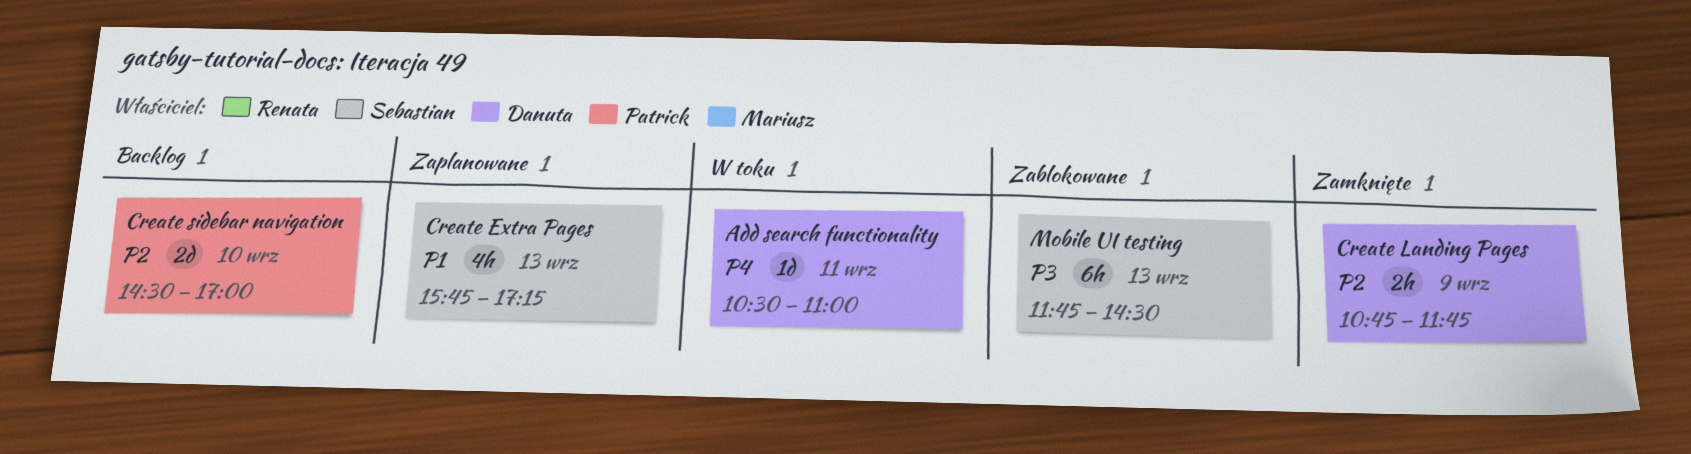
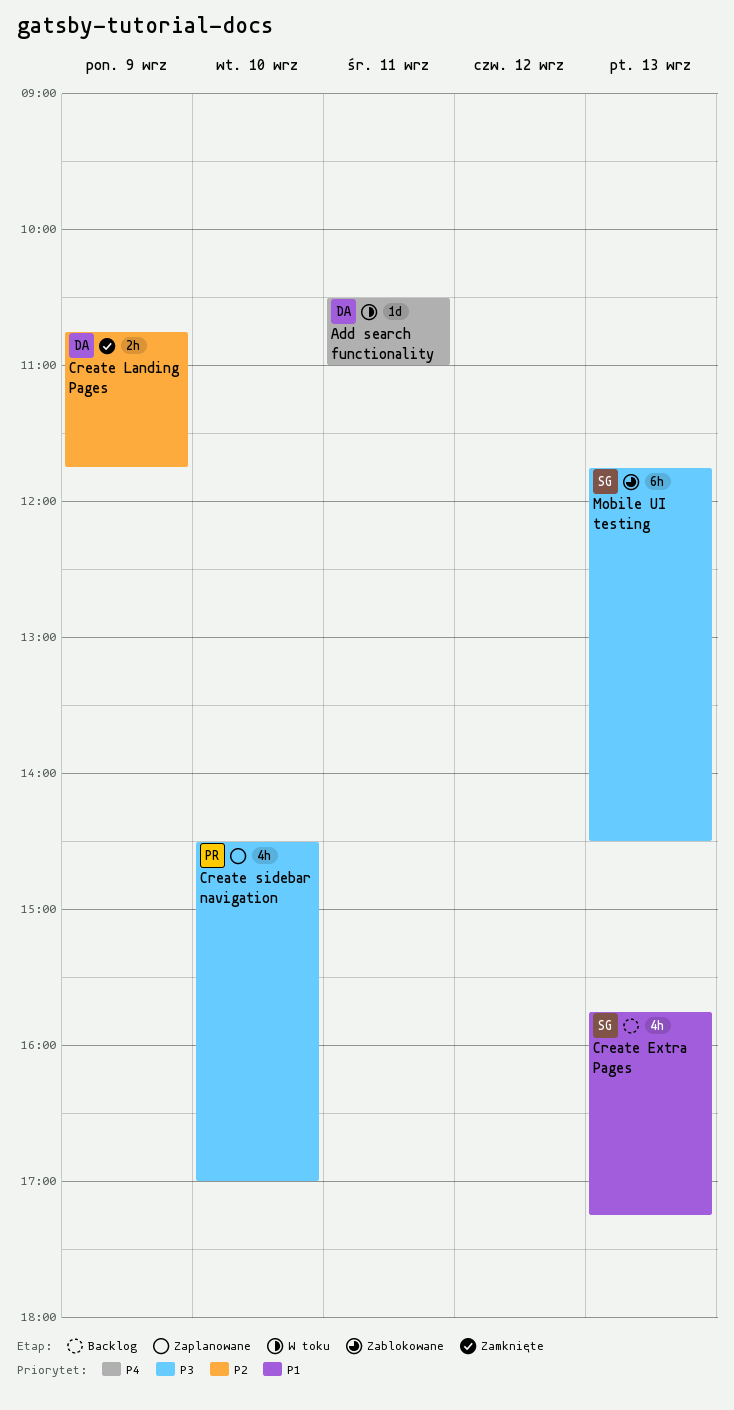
Create Extra Pages, status: Zaplanowane -> Backlog
Create sidebar navigation, status: Backlog -> Zaplanowane
Create sidebar navigation, priority: P2 -> P3
Create sidebar navigation, estimate: 2d -> 4h

